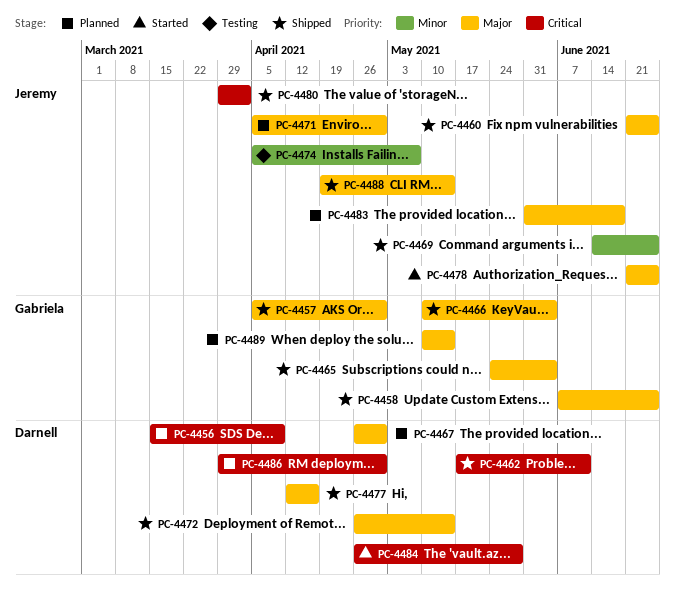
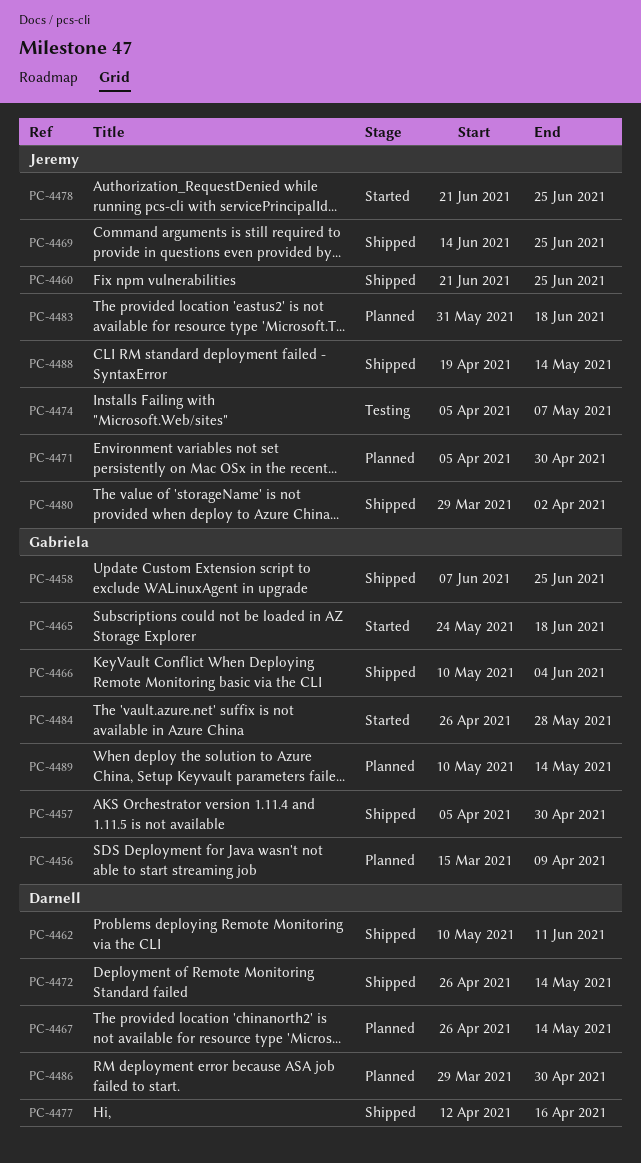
PC-4456, owner: Darnell -> Gabriela
PC-4462, start: May 17 -> May 10
PC-4465, status: Shipped -> Started
PC-4465, due: Jun 4 -> Jun 18
PC-4467, due: Apr 30 -> May 14
PC-4484, owner: Darnell -> Gabriela

